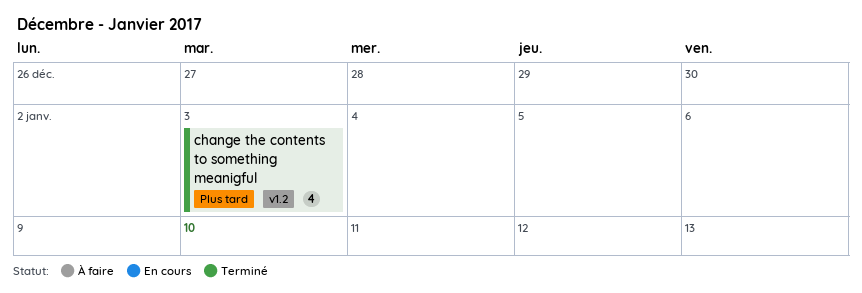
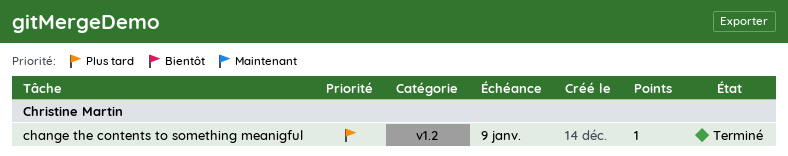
change the contents to something meanigful, estimate: 4 -> 1
change the contents to something meanigful, due: Jan 3 -> Jan 9

